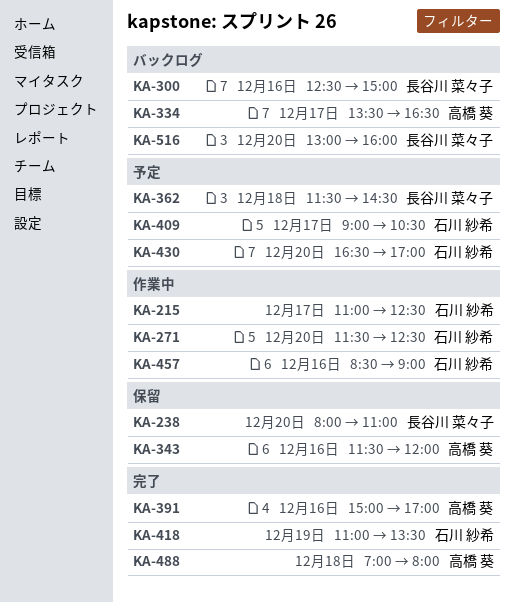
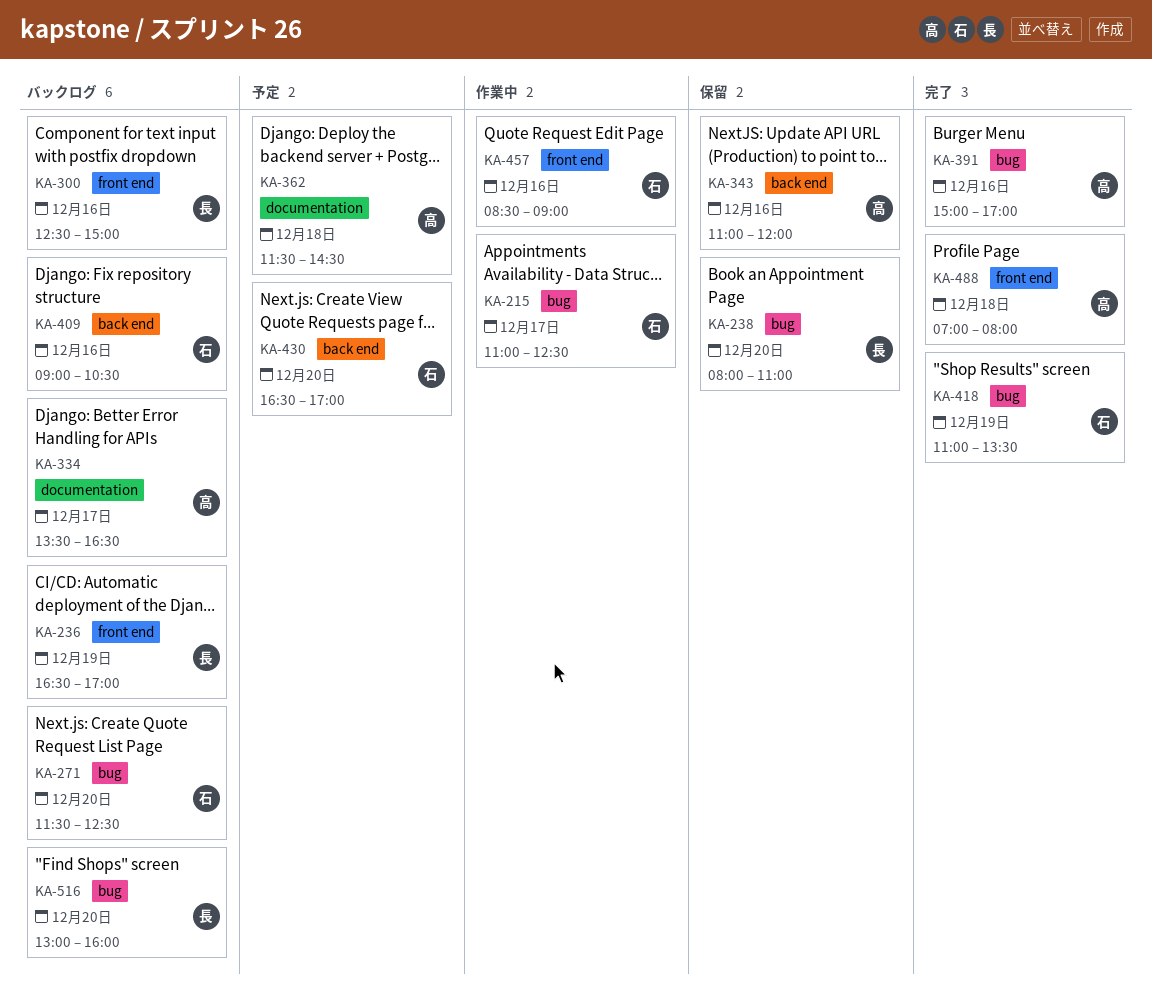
KA-236: none -> present
KA-271, status: 作業中 -> バックログ
KA-343, begins: 11:30 -> 11:00
KA-362, owner: 長谷川 菜々子 -> 高橋 葵
KA-409, status: 予定 -> バックログ
KA-409, day: Dec 17 -> Dec 16

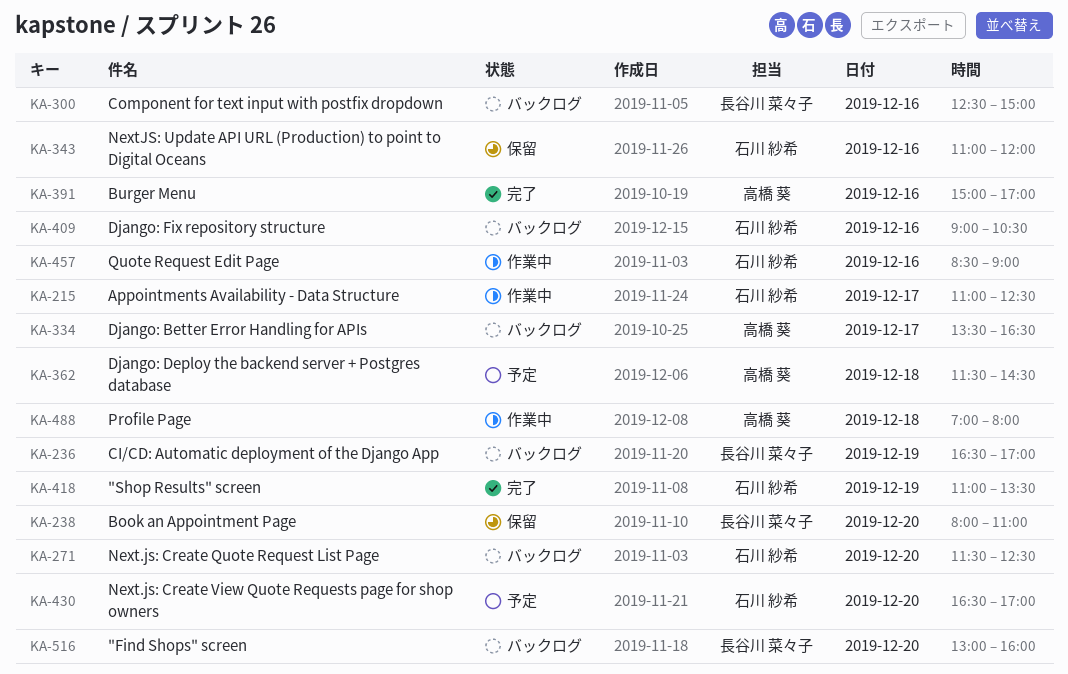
KA-343, owner: 高橋 葵 -> 石川 紗希
KA-488, status: 完了 -> 作業中

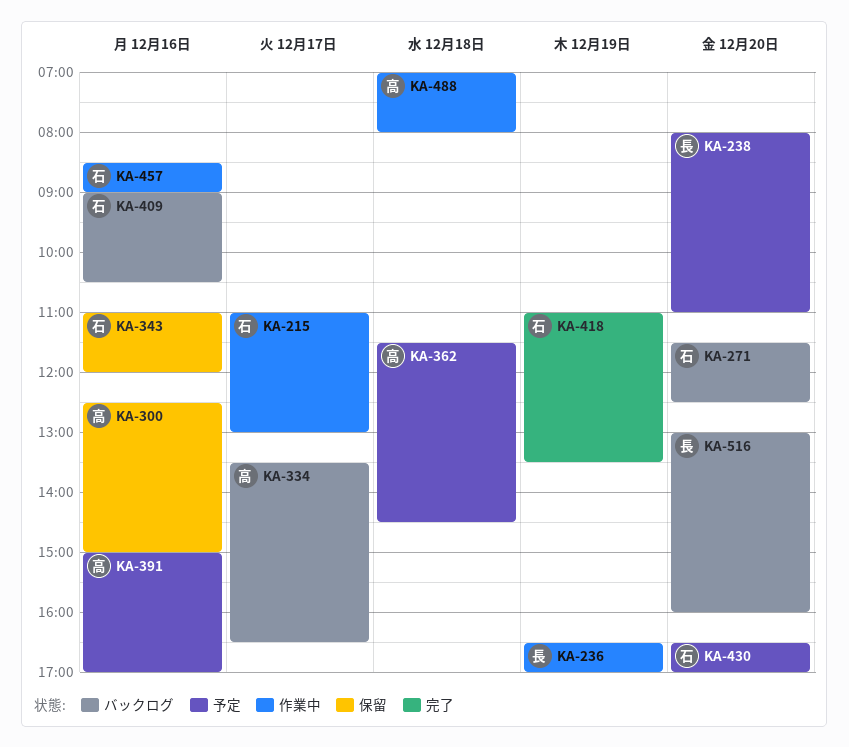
KA-215, ends: 12:30 -> 13:00
KA-236, status: バックログ -> 作業中
KA-238, status: 保留 -> 予定
KA-300, status: バックログ -> 保留
KA-300, owner: 長谷川 菜々子 -> 高橋 葵
KA-391, status: 完了 -> 予定

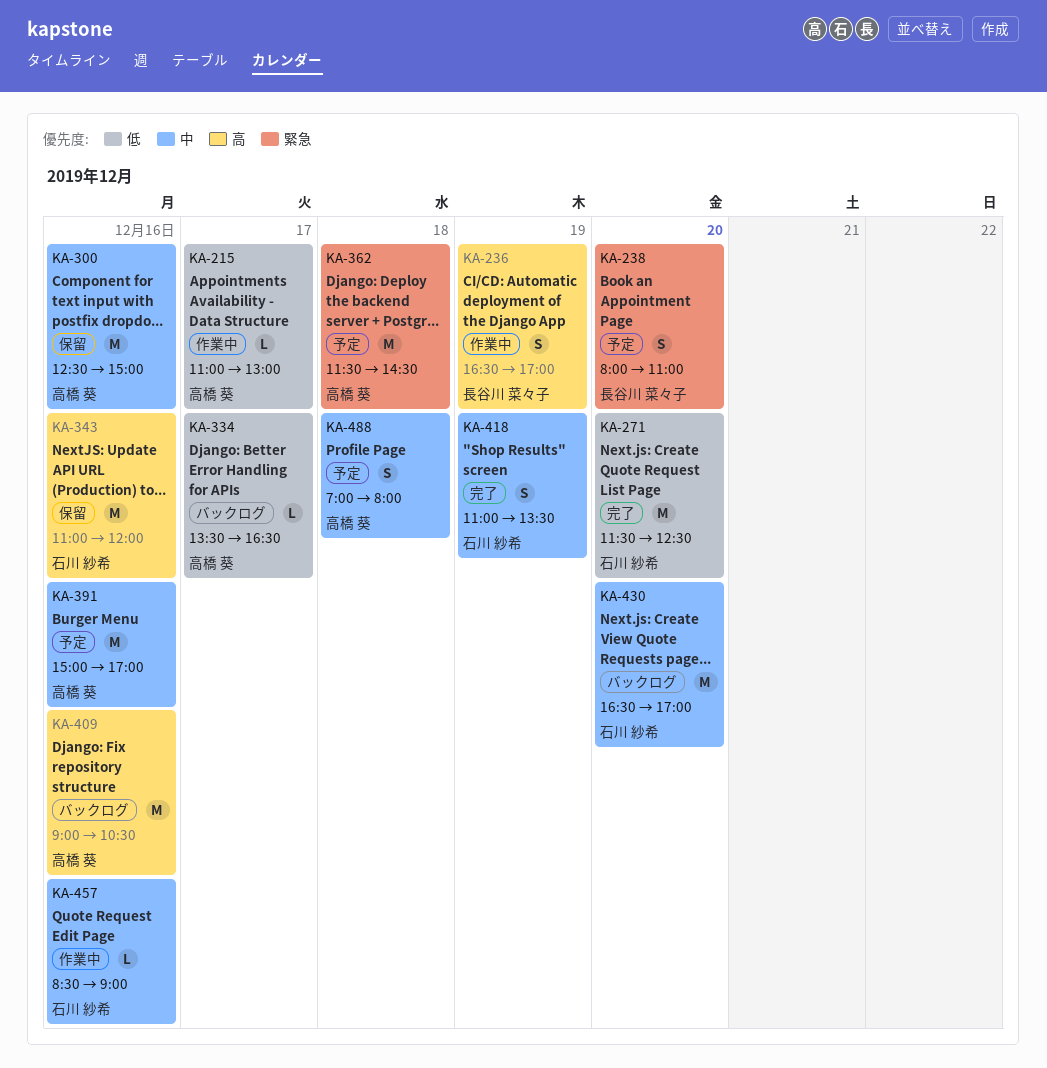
KA-215, owner: 石川 紗希 -> 高橋 葵
KA-271, status: バックログ -> 完了
KA-409, owner: 石川 紗希 -> 高橋 葵
KA-430, status: 予定 -> バックログ
KA-488, status: 作業中 -> 予定
KA-516: present -> none

